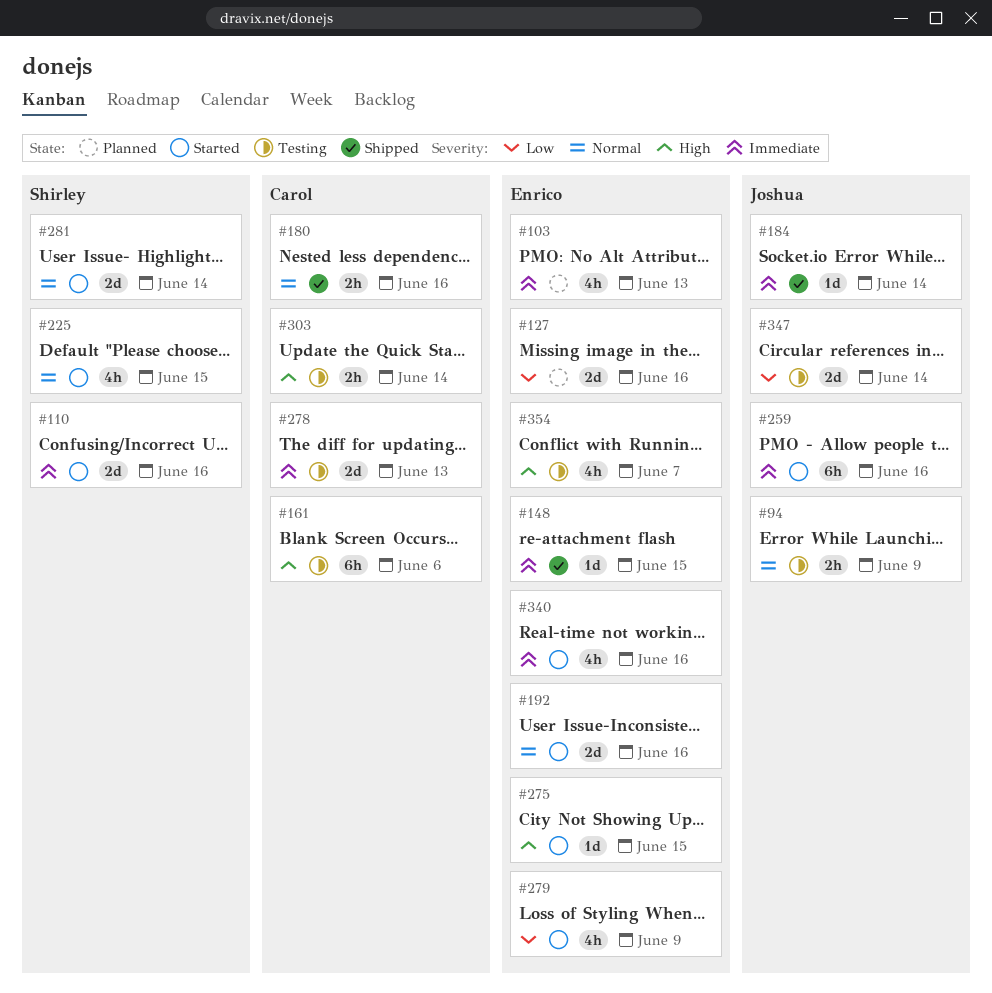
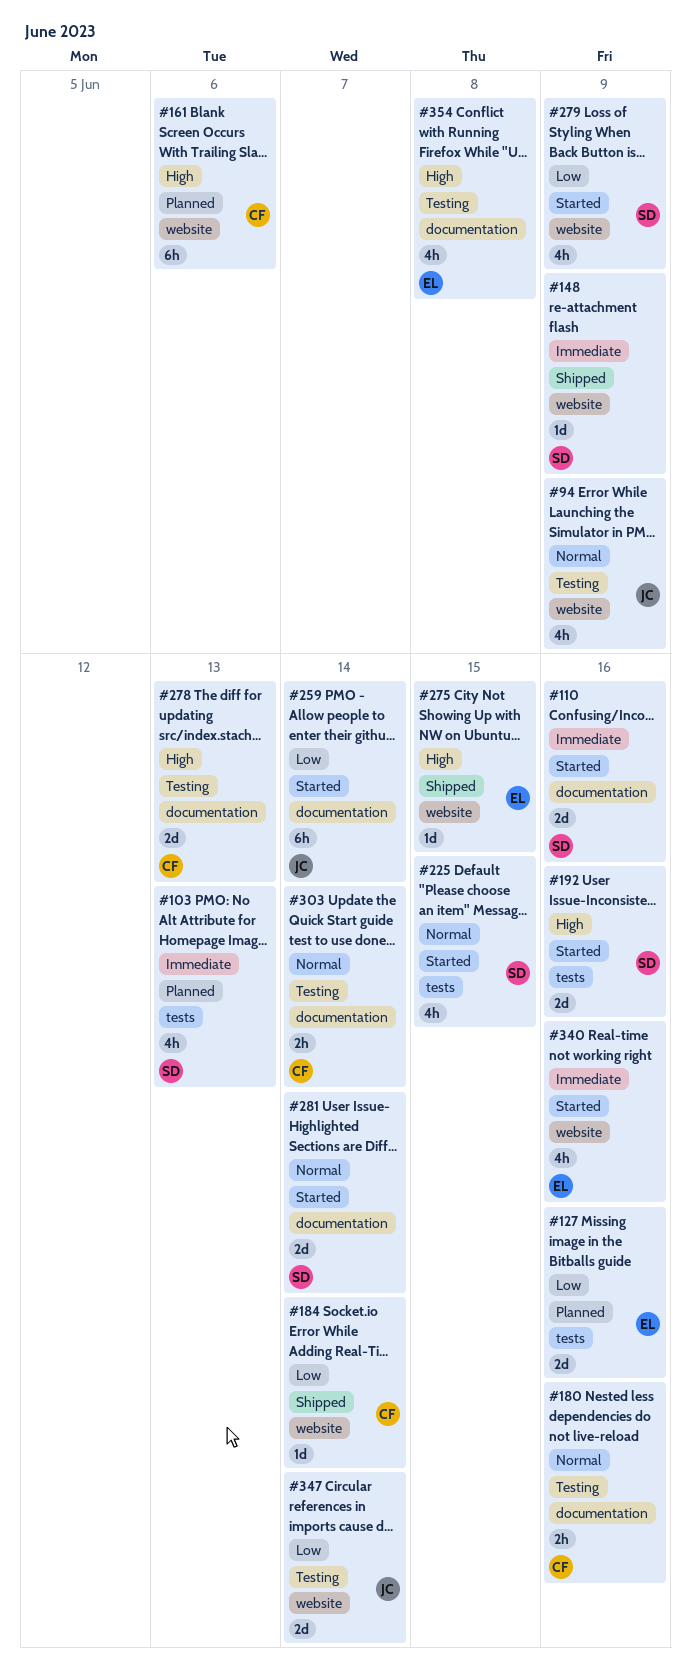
#94, estimate: 2h -> 4h
#103, owner: Enrico -> Shirley
#148, owner: Enrico -> Shirley
#148, due: Jun 15 -> Jun 9
#161, status: Testing -> Planned
#180, status: Shipped -> Testing
#184, owner: Joshua -> Carol
#184, priority: Immediate -> Low
#192, owner: Enrico -> Shirley
#192, priority: Normal -> High
#259, priority: Immediate -> Low
#259, due: Jun 16 -> Jun 14
#275, status: Started -> Shipped
#278, priority: Immediate -> High
#279, owner: Enrico -> Shirley
#303, priority: High -> Normal
#354, due: Jun 7 -> Jun 8

